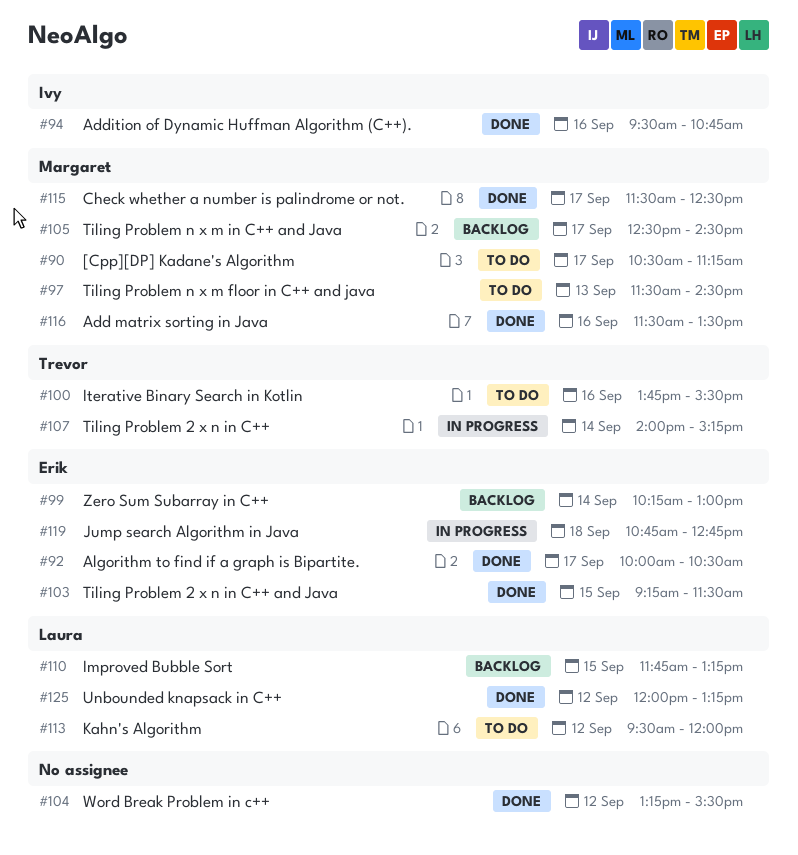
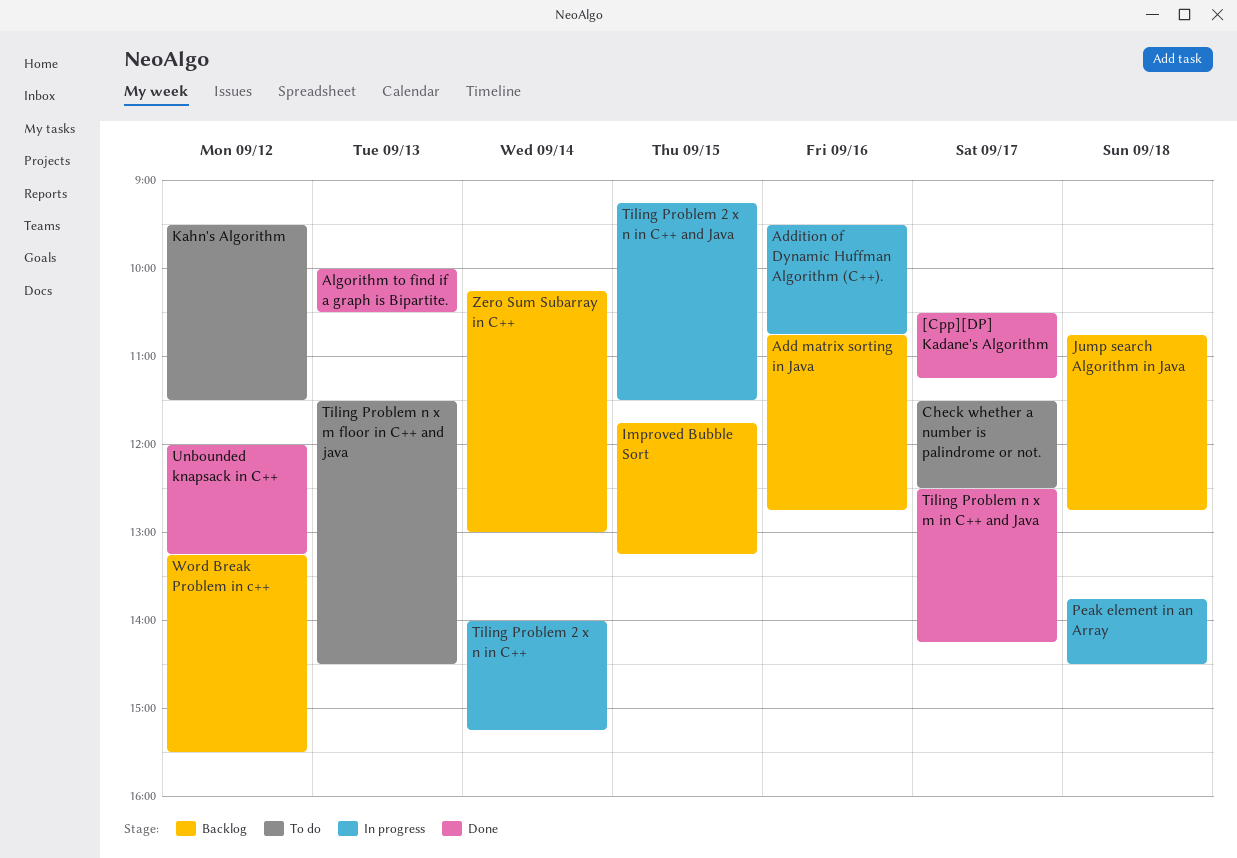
[Cpp][DP] Kadane's Algorithm, status: To do -> Done
Add matrix sorting in Java, status: Done -> Backlog
Add matrix sorting in Java, begins: 11:30 -> 10:45
Add matrix sorting in Java, ends: 13:30 -> 12:45
Addition of Dynamic Huffman Algorithm (C++)., status: Done -> In progress
Algorithm to find if a graph is Bipartite., day: Sep 17 -> Sep 13
Check whether a number is palindrome or not., status: Done -> To do
Iterative Binary Search in Kotlin: present -> none
Jump search Algorithm in Java, status: In progress -> Backlog
Kahn's Algorithm, ends: 12:00 -> 11:30
Peak element in an Array: none -> present
Tiling Problem 2 x n in C++ and Java, status: Done -> In progress
Tiling Problem n x m in C++ and Java, status: Backlog -> Done
Tiling Problem n x m in C++ and Java, ends: 14:30 -> 14:15
Word Break Problem in c++, status: Done -> Backlog

